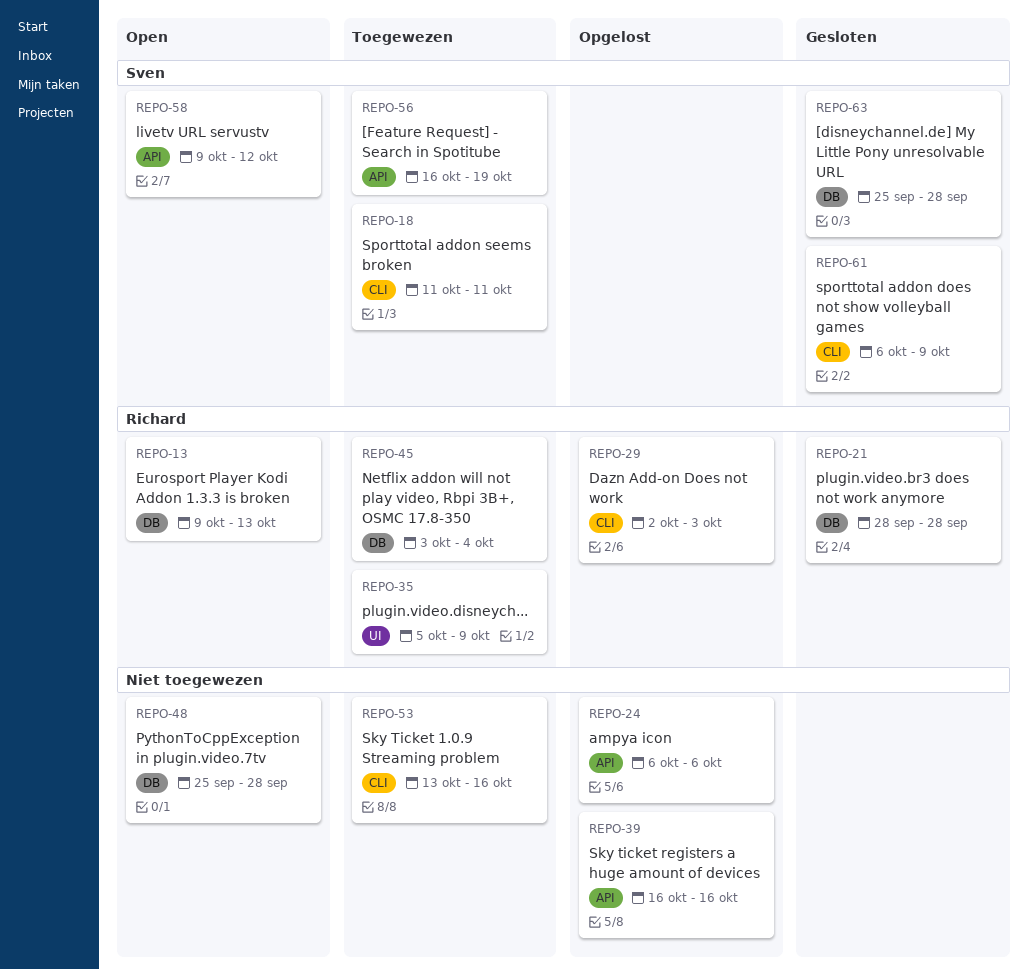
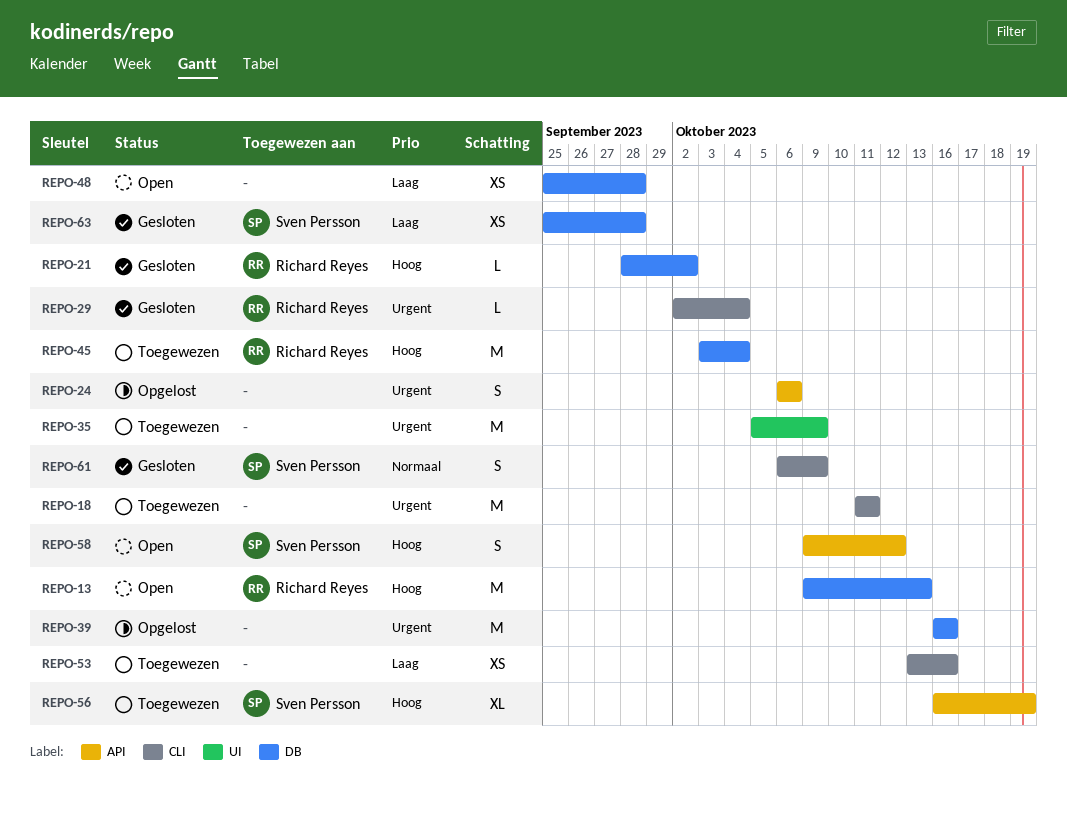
REPO-18, owner: Sven Persson -> none
REPO-21, due: Sep 28 -> Oct 2
REPO-29, status: Opgelost -> Gesloten
REPO-29, due: Oct 3 -> Oct 4
REPO-35, owner: Richard Reyes -> none
REPO-39, label: API -> DB

